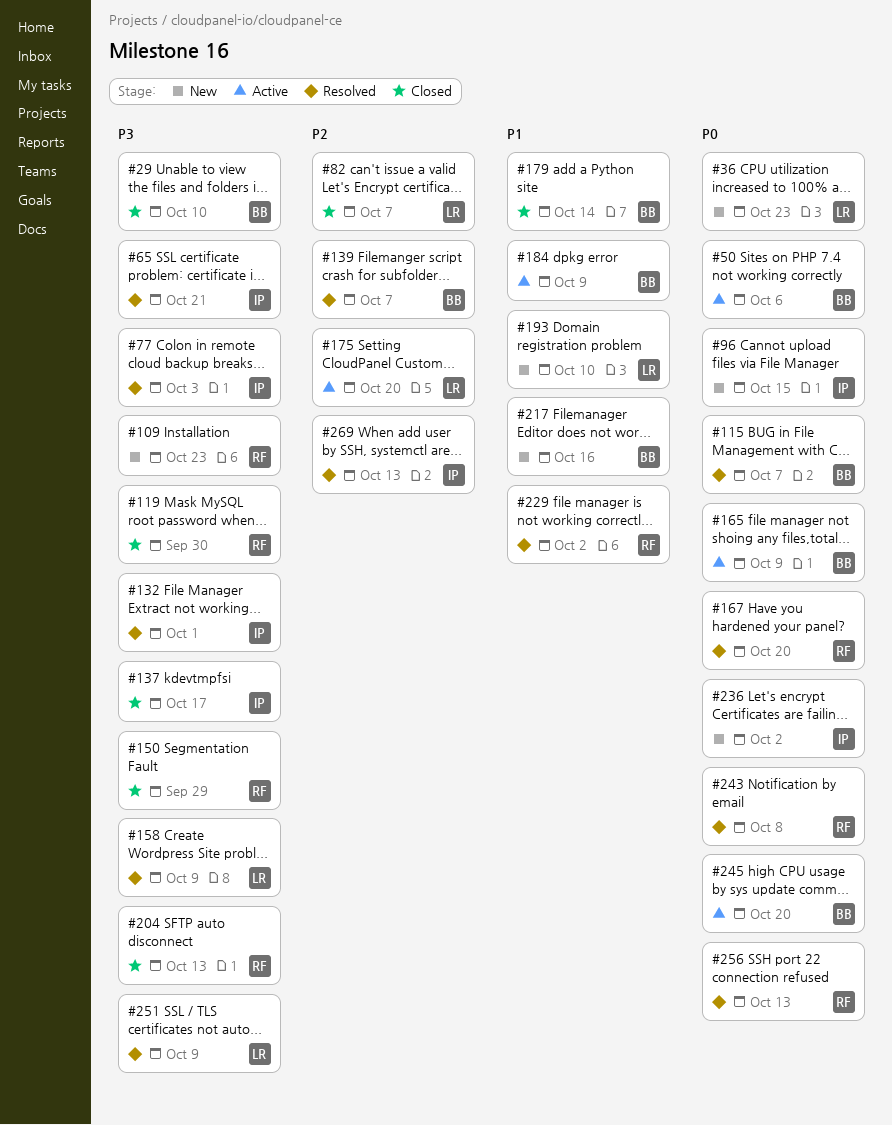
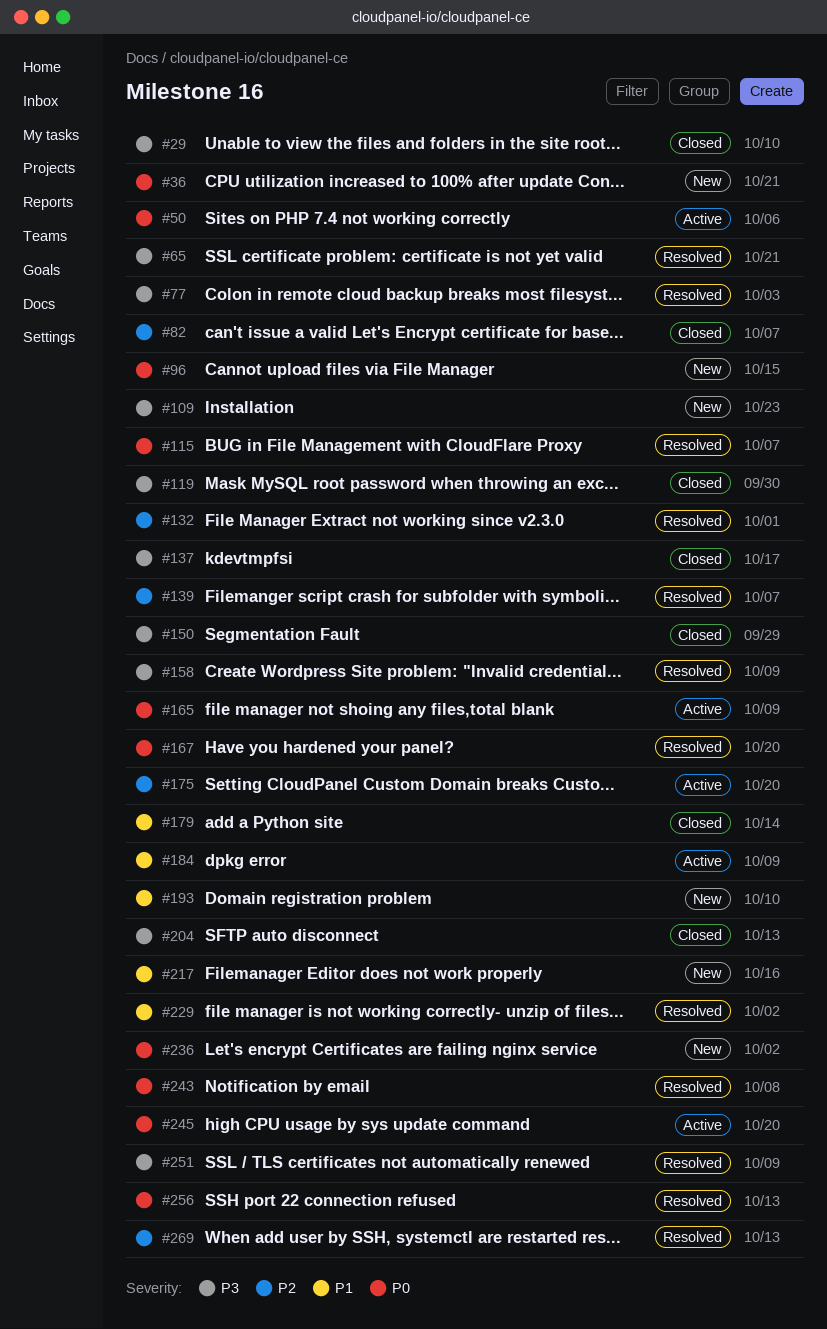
#36, due: Oct 23 -> Oct 21
#132, priority: P3 -> P2

